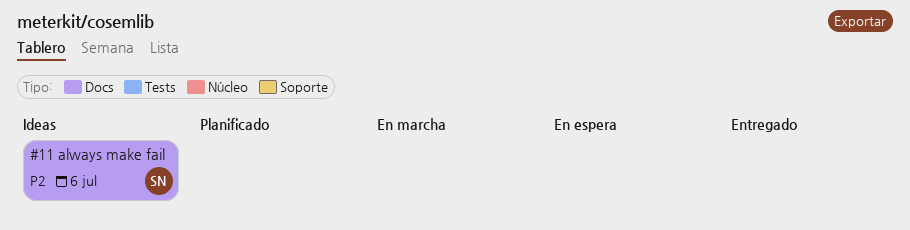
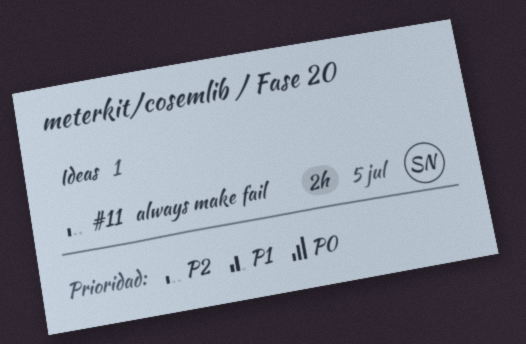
#11, due: Jul 6 -> Jul 5

